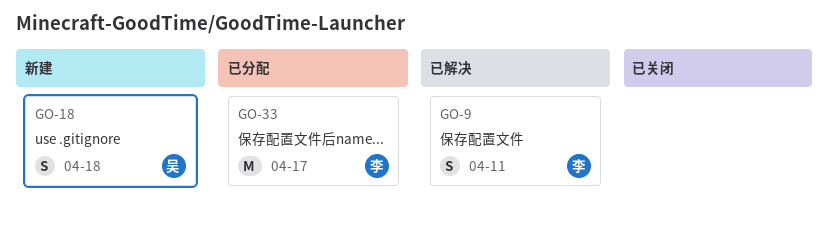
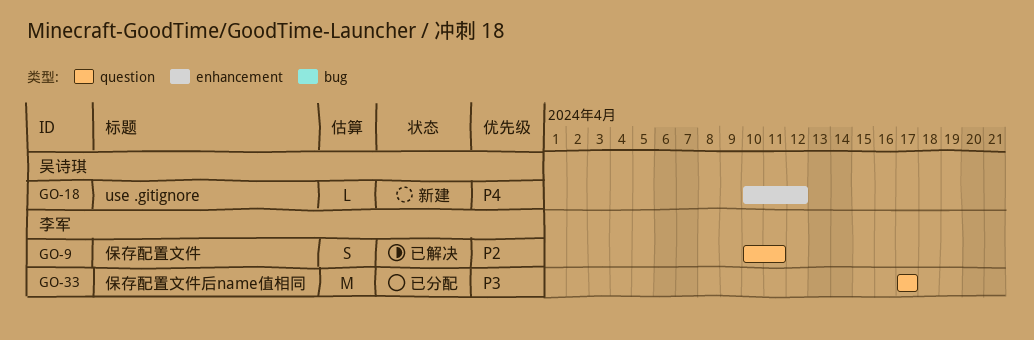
GO-18, estimate: S -> L
GO-18, due: Apr 18 -> Apr 12

